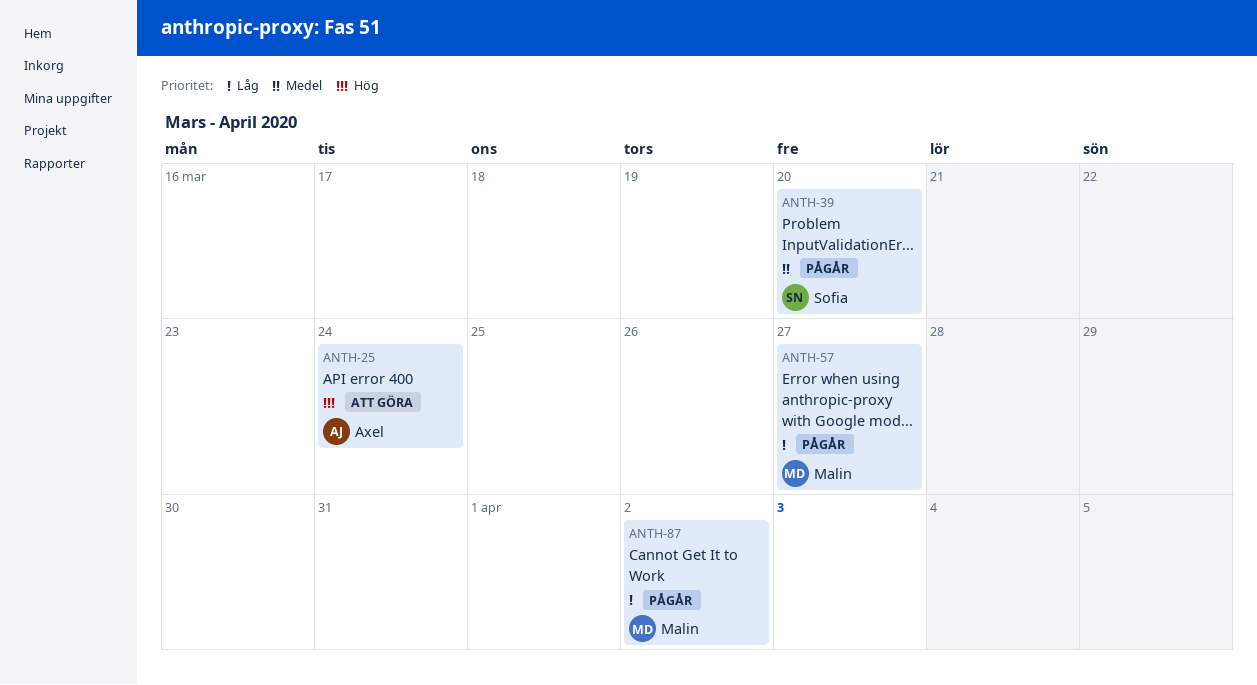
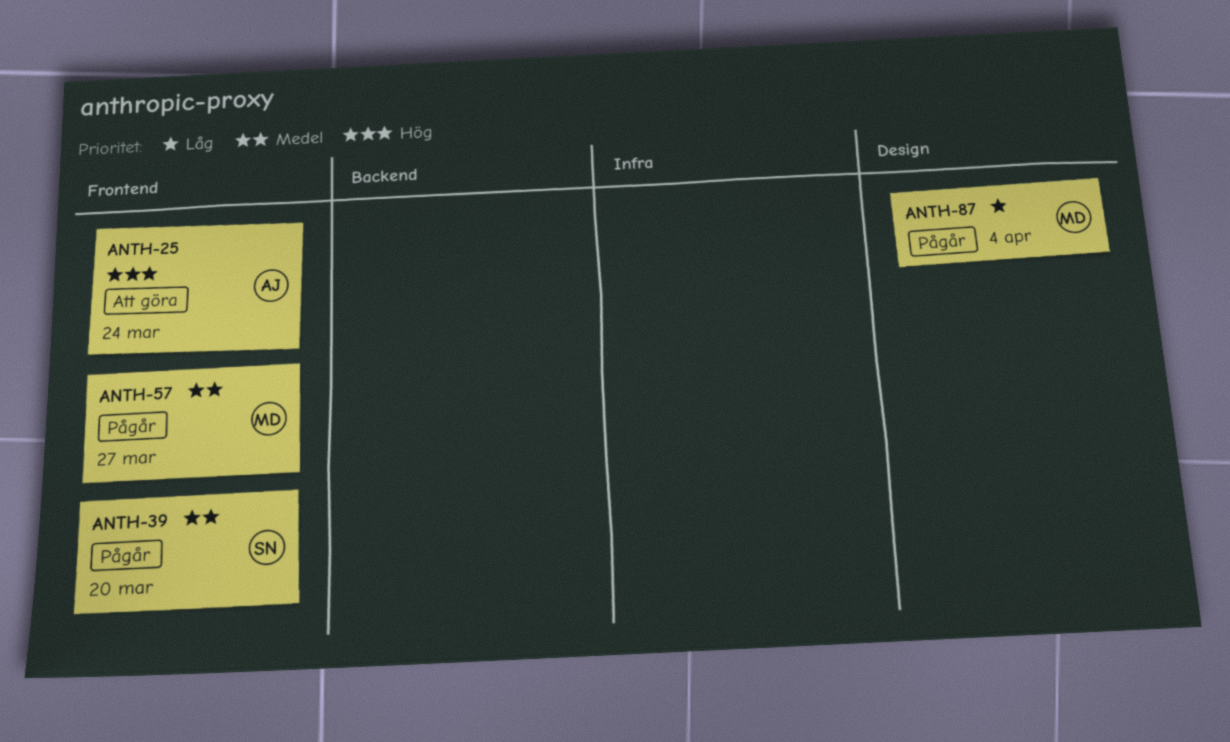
ANTH-57, priority: Låg -> Medel
ANTH-87, due: Apr 2 -> Apr 4

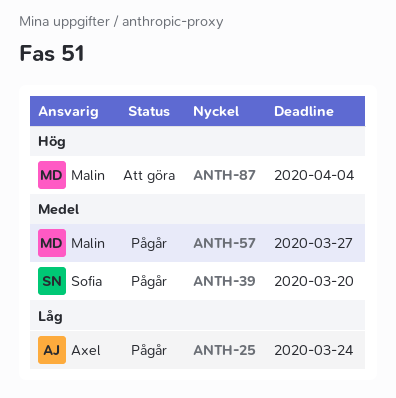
ANTH-25, status: Att göra -> Pågår
ANTH-25, priority: Hög -> Låg
ANTH-87, status: Pågår -> Att göra
ANTH-87, priority: Låg -> Hög

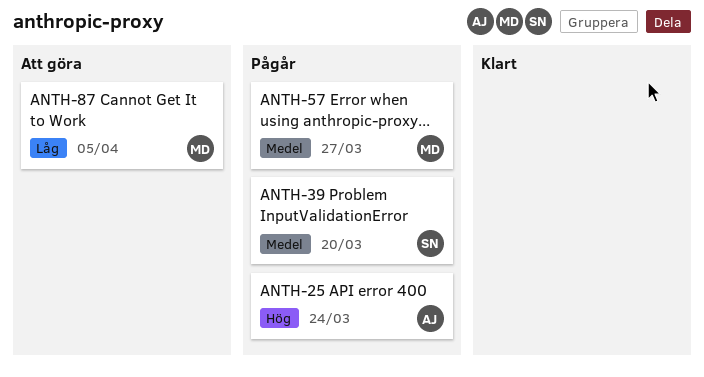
ANTH-25, priority: Låg -> Hög
ANTH-87, priority: Hög -> Låg
ANTH-87, due: Apr 4 -> Apr 5

